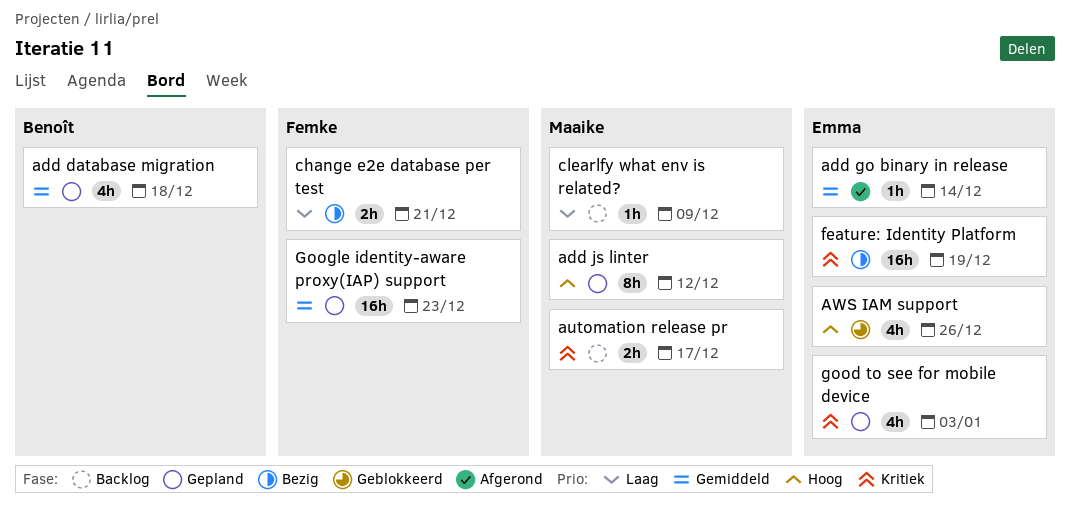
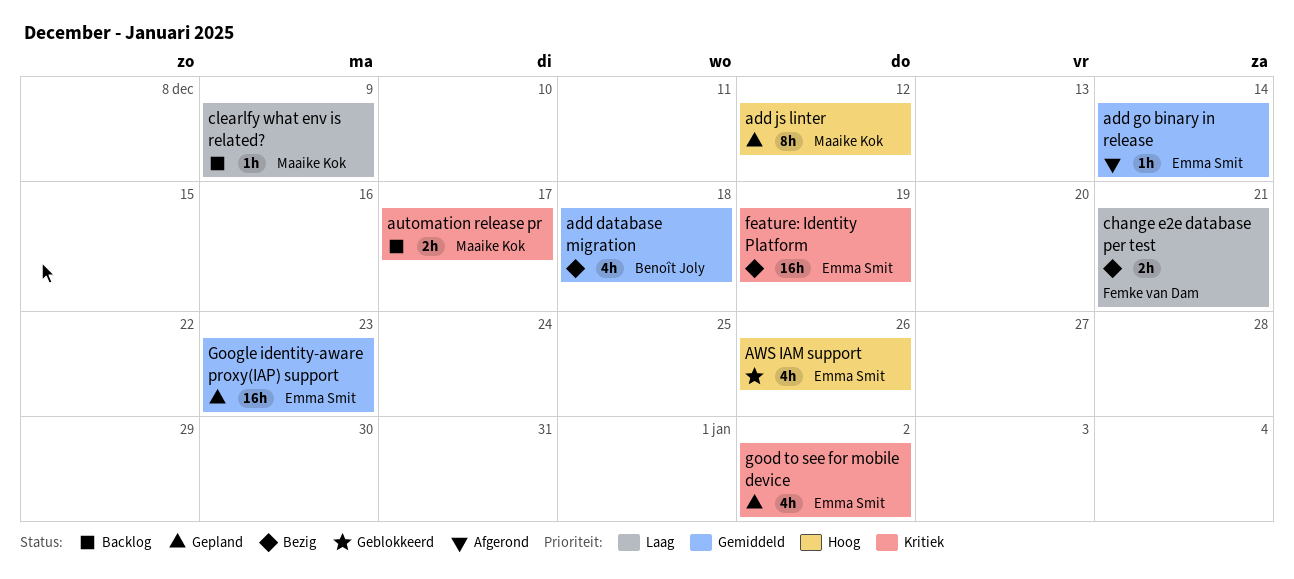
add database migration, status: Gepland -> Bezig
good to see for mobile device, due: Jan 3 -> Jan 2
Google identity-aware proxy(IAP) support, owner: Femke van Dam -> Emma Smit

